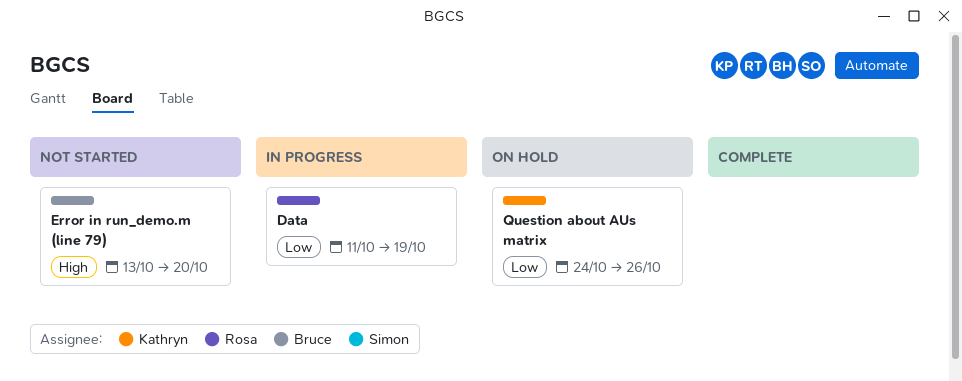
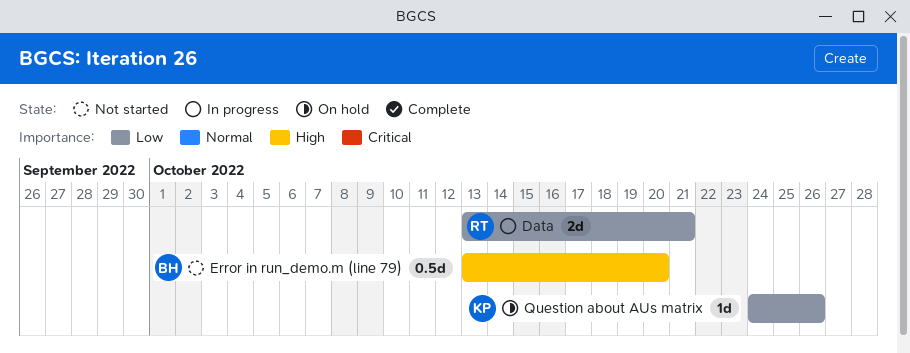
Data, start: Oct 11 -> Oct 13
Data, due: Oct 19 -> Oct 21

